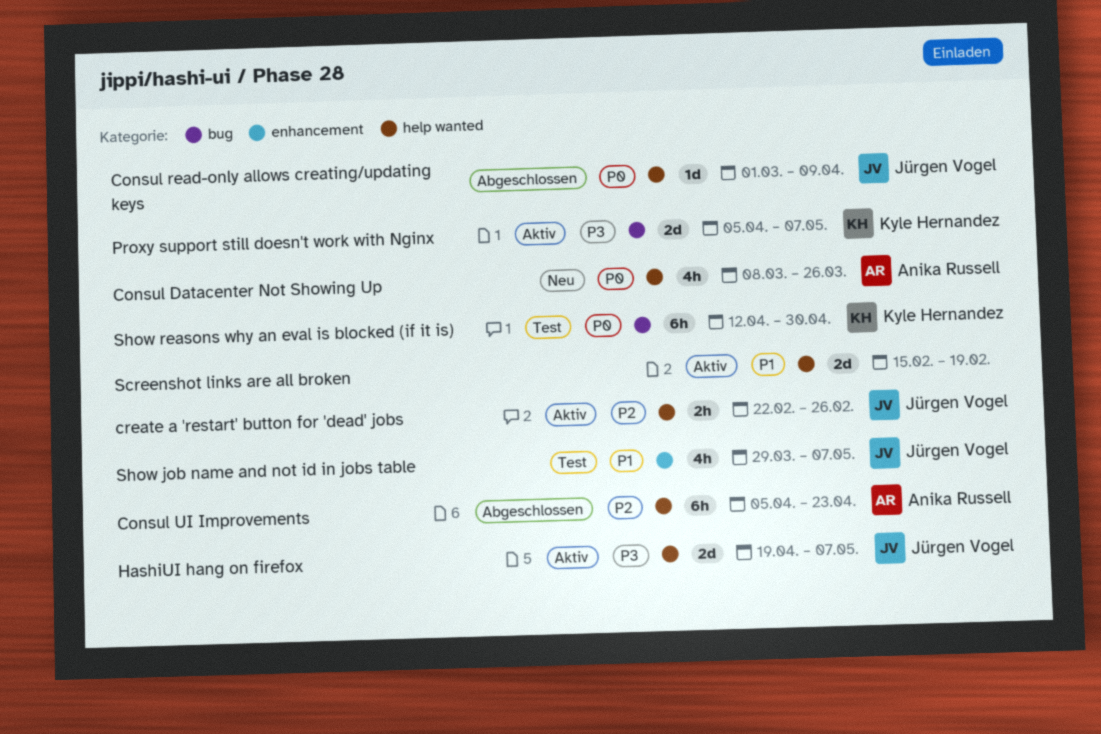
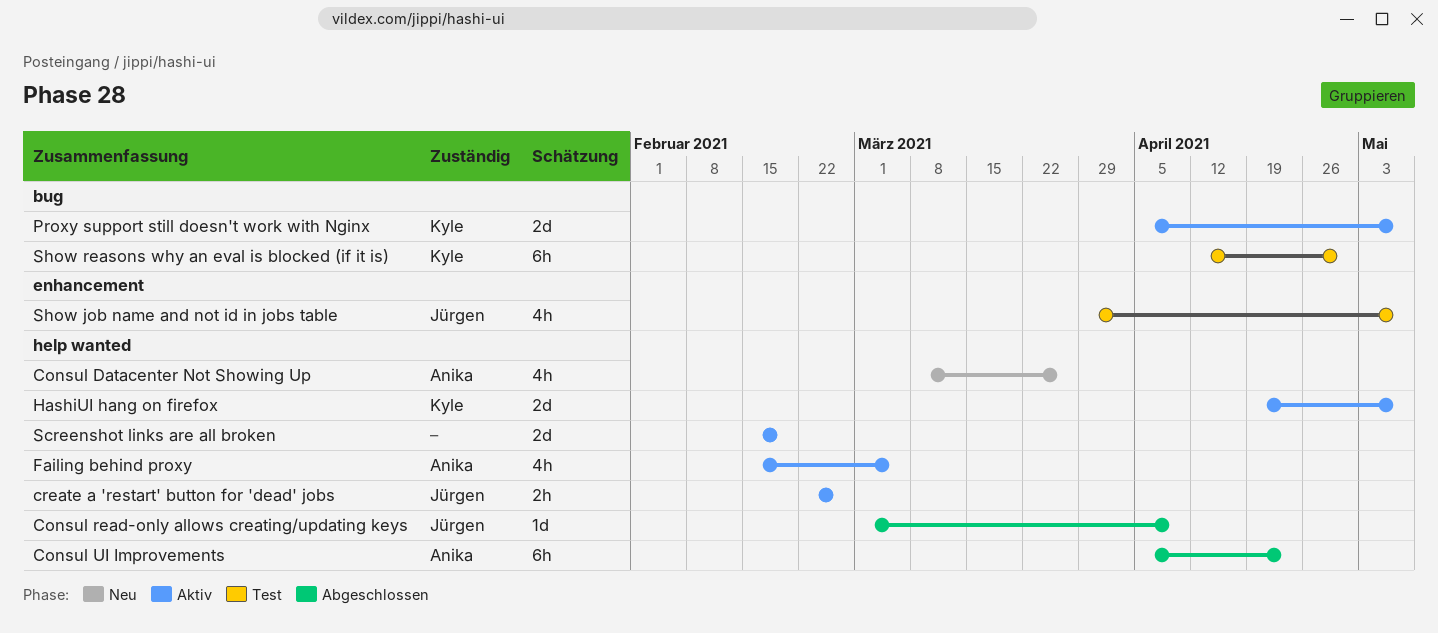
Failing behind proxy: none -> present
HashiUI hang on firefox, owner: Jürgen Vogel -> Kyle Hernandez

